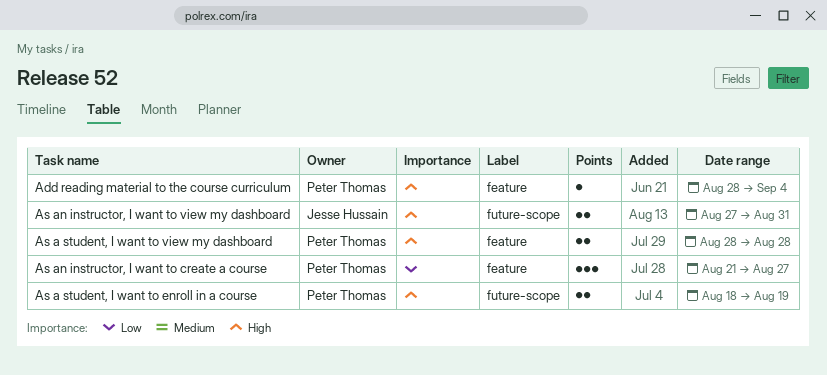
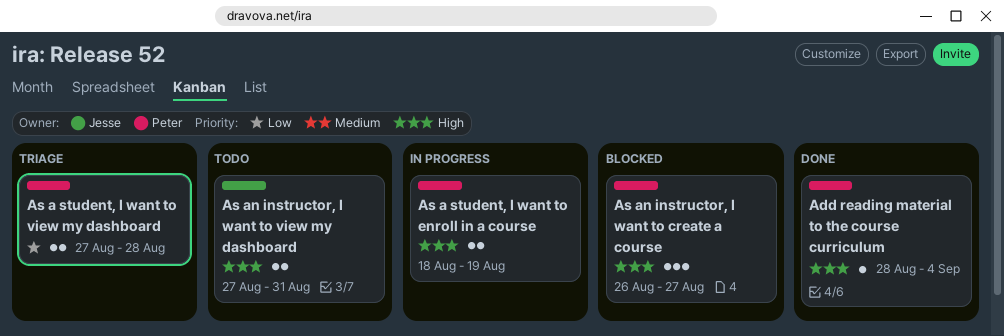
As a student, I want to view my dashboard, priority: High -> Low
As a student, I want to view my dashboard, start: Aug 28 -> Aug 27
As an instructor, I want to create a course, priority: Low -> High
As an instructor, I want to create a course, start: Aug 21 -> Aug 26

